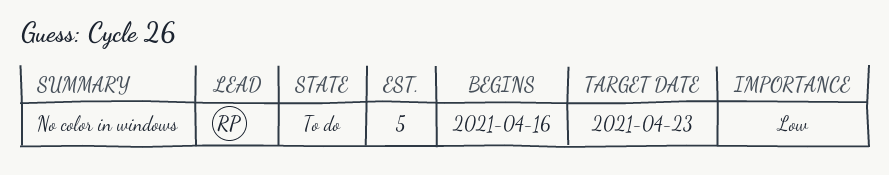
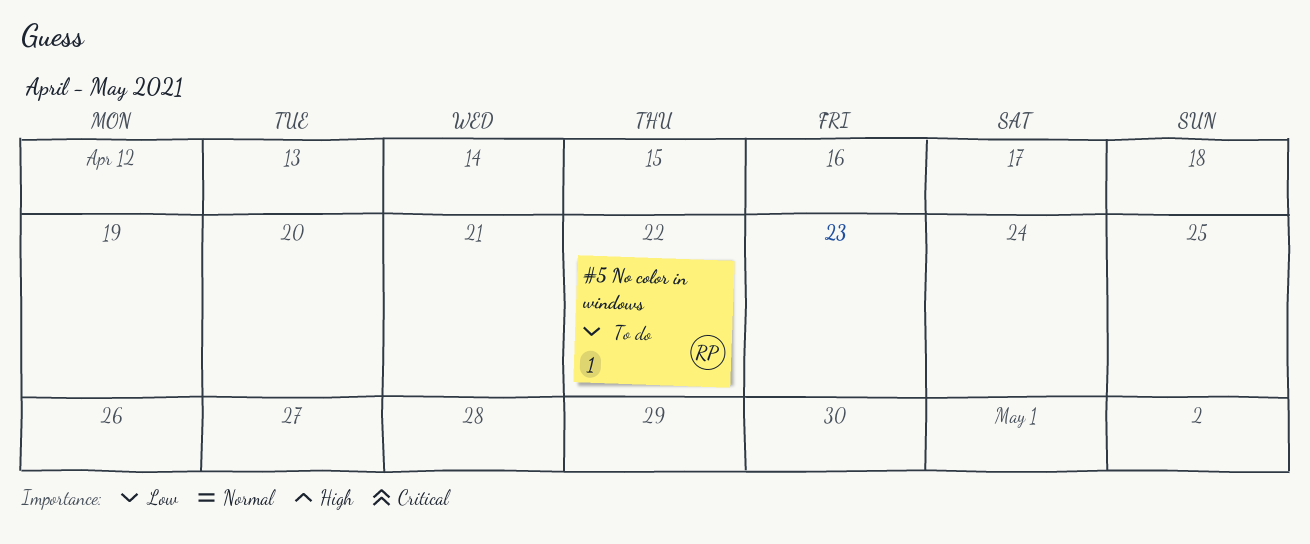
No color in windows, estimate: 5 -> 1
No color in windows, due: Apr 23 -> Apr 22

